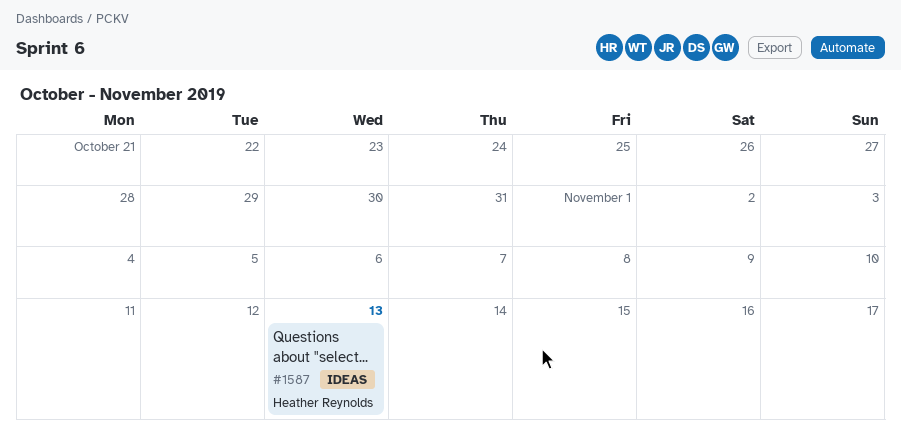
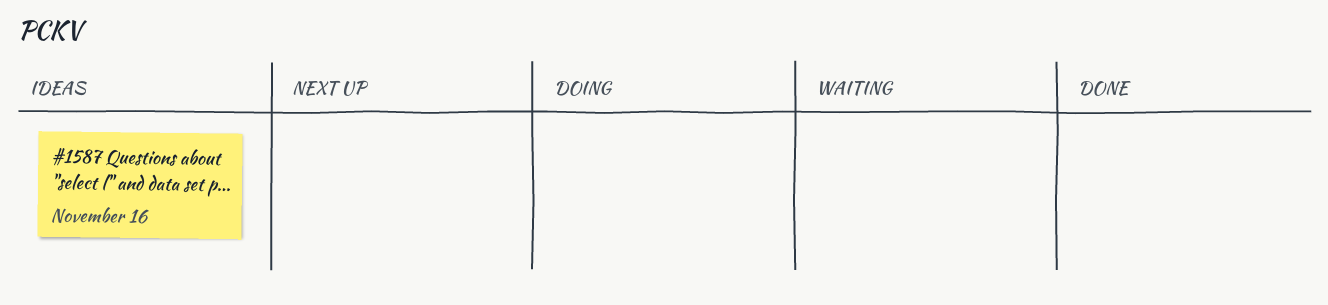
#1587, due: Nov 13 -> Nov 16

